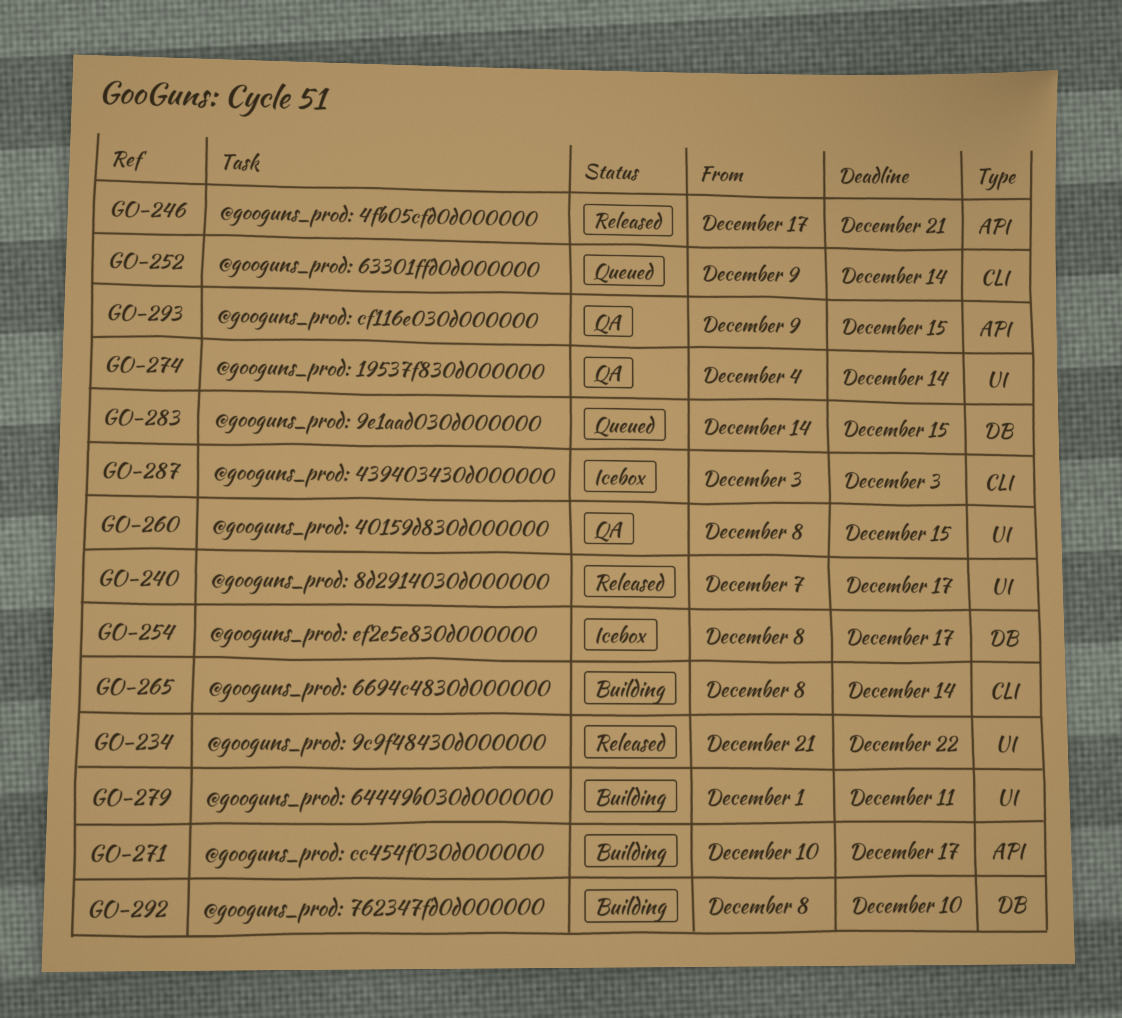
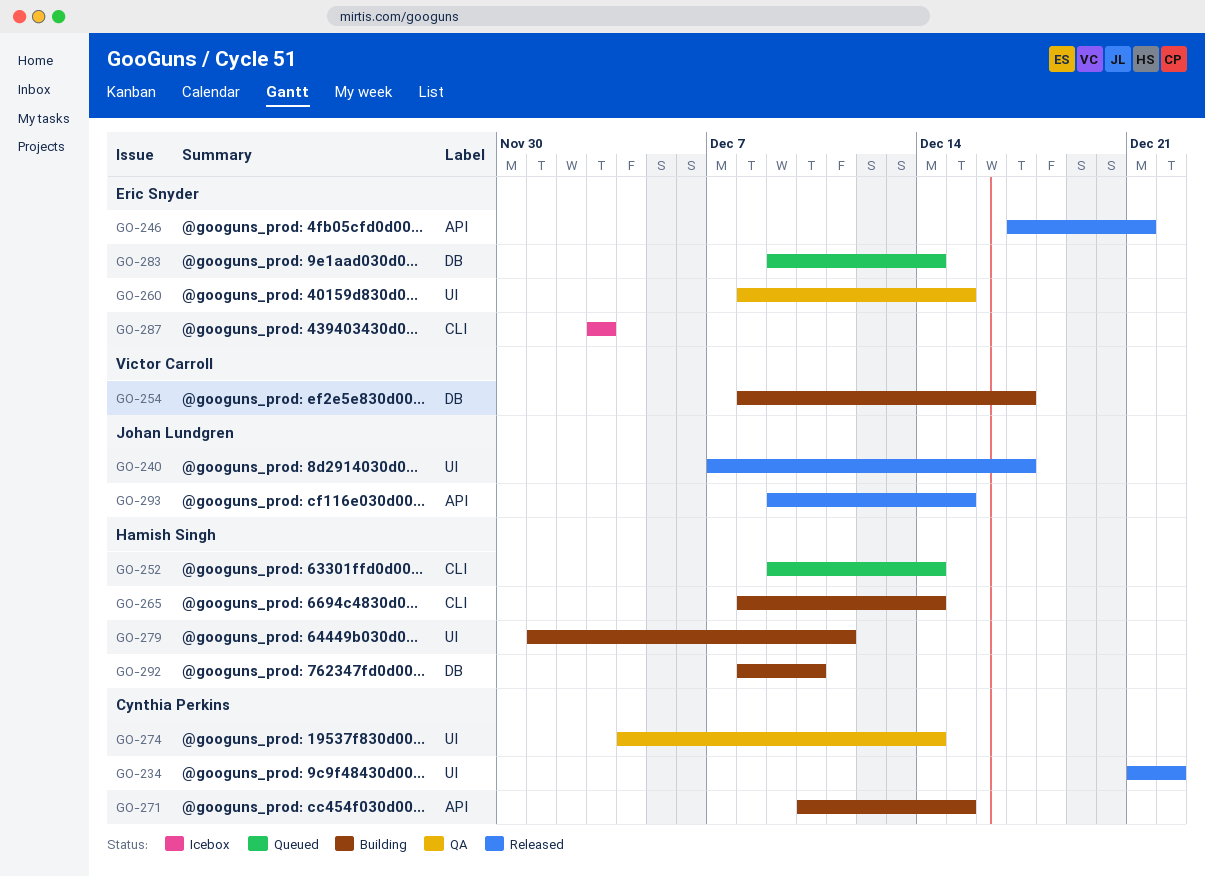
GO-254, status: Icebox -> Building
GO-271, due: Dec 17 -> Dec 15
GO-283, start: Dec 14 -> Dec 9
GO-283, due: Dec 15 -> Dec 14
GO-293, status: QA -> Released

